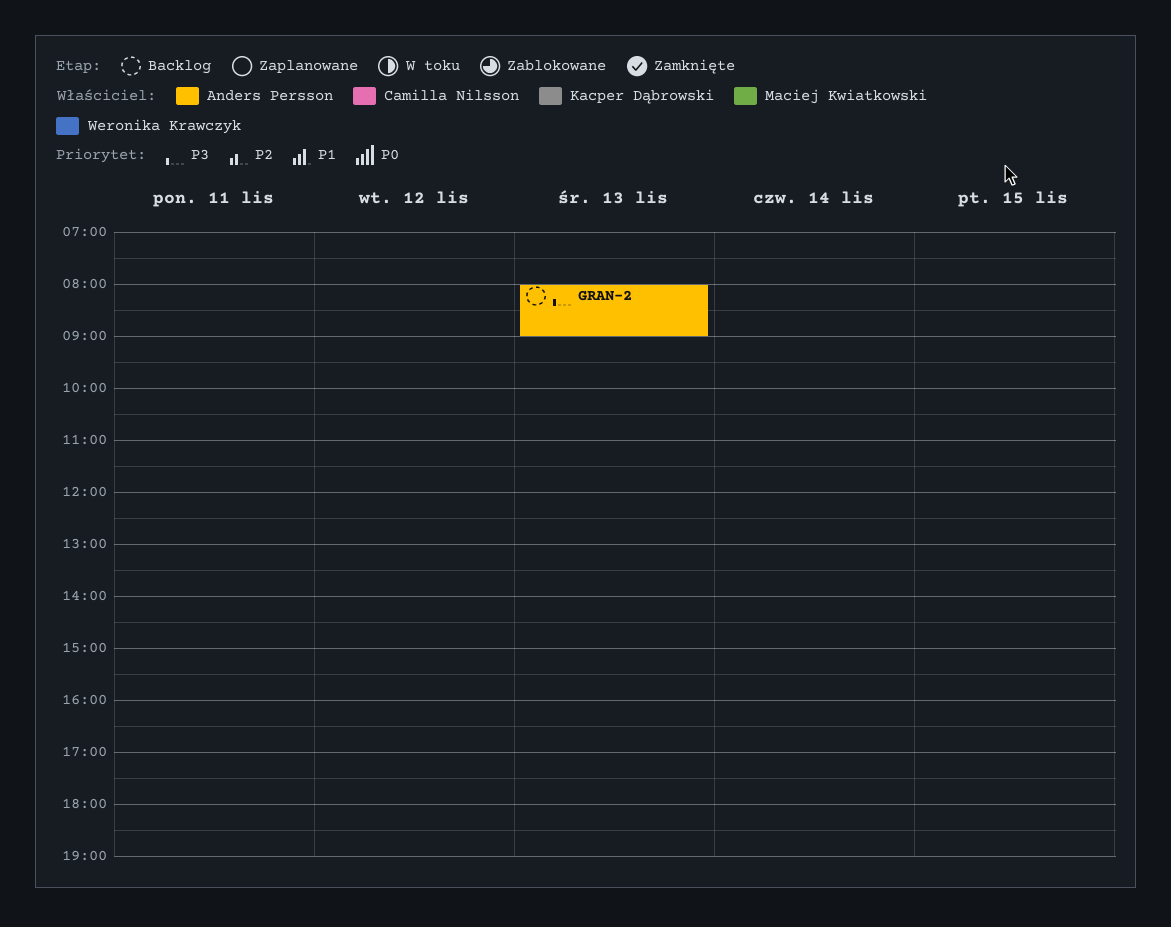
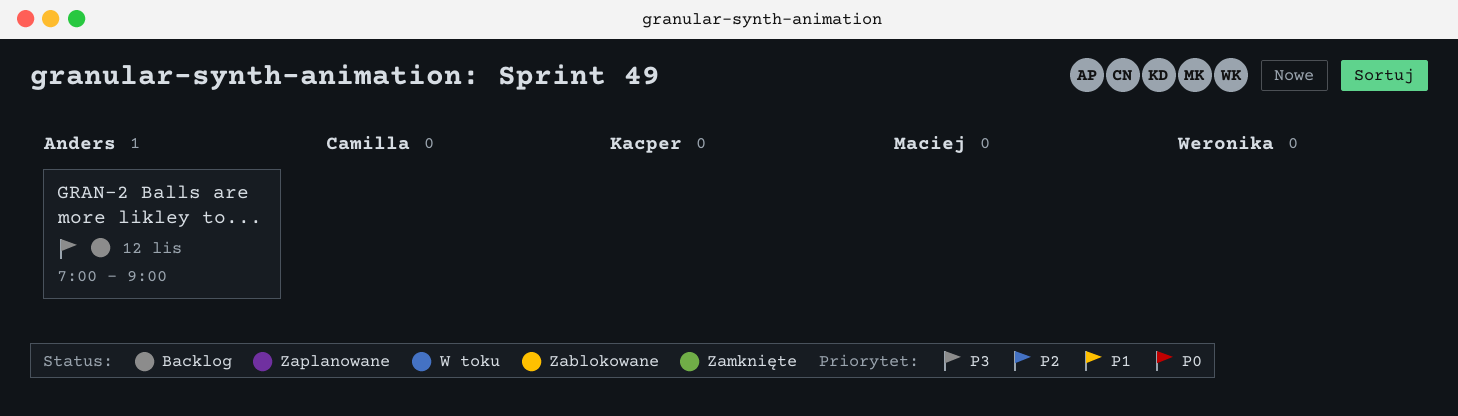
GRAN-2, day: Nov 13 -> Nov 12
GRAN-2, begins: 08:00 -> 07:00

